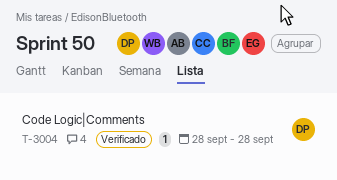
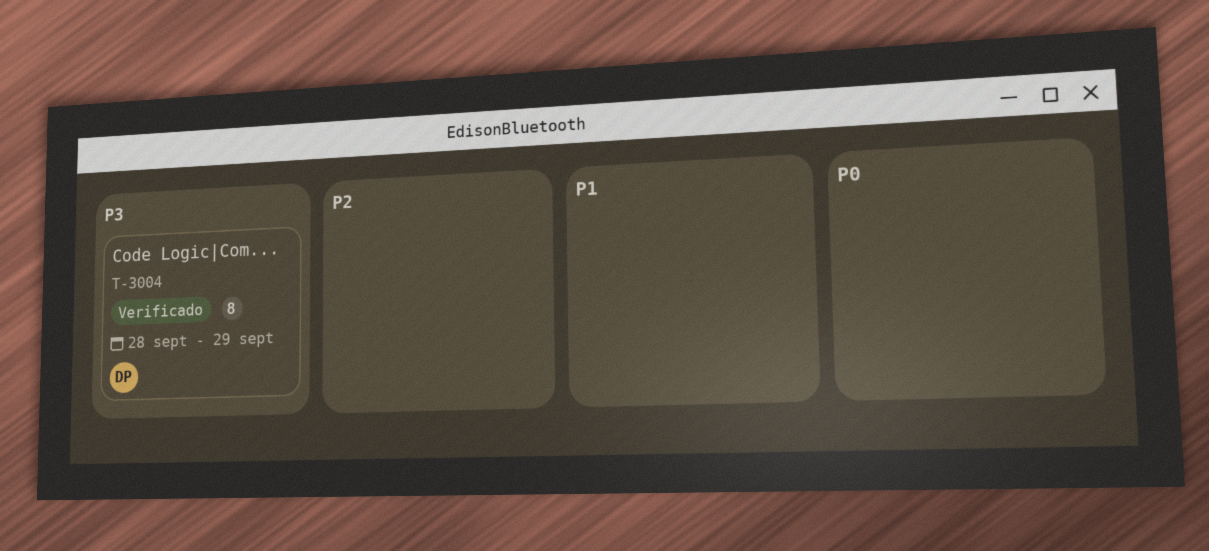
T-3004, estimate: 1 -> 8
T-3004, due: Sep 28 -> Sep 29

